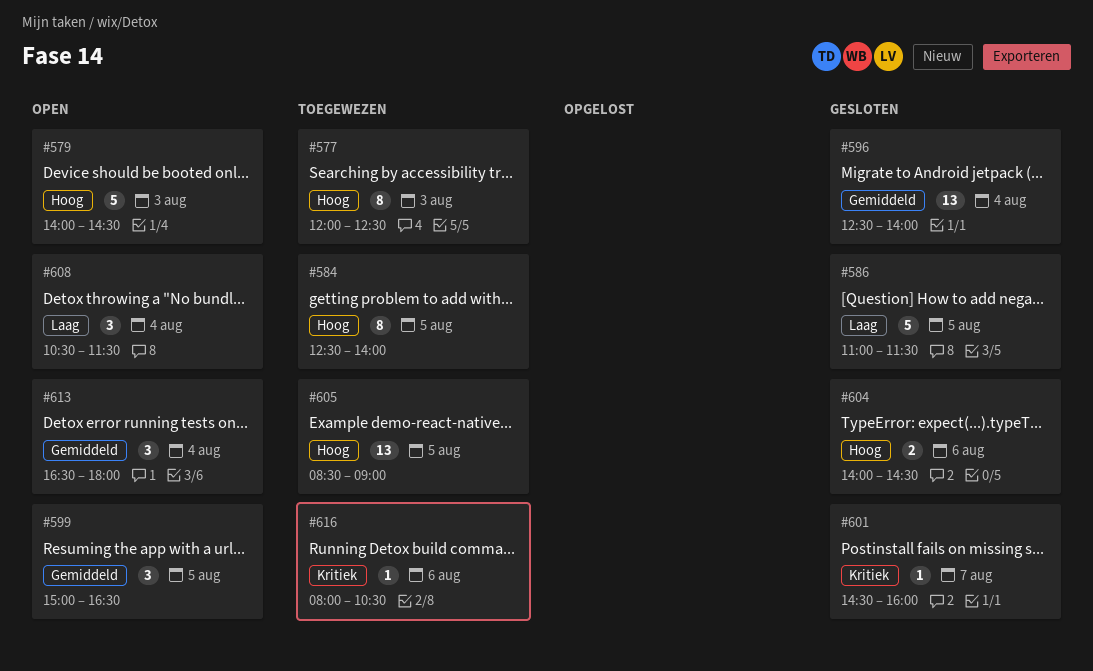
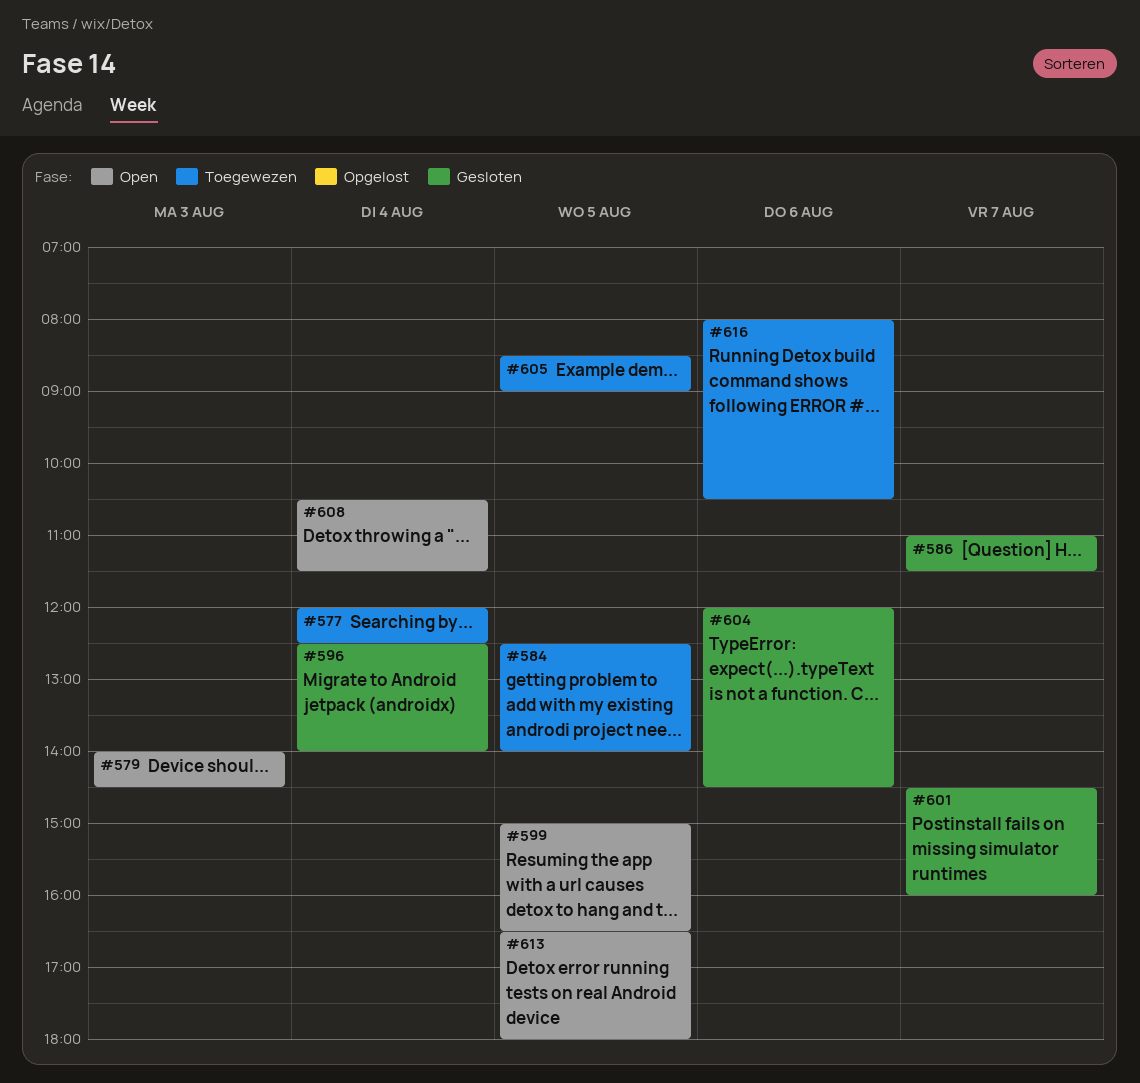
#577, day: Aug 3 -> Aug 4
#586, day: Aug 5 -> Aug 7
#604, begins: 14:00 -> 12:00
#613, day: Aug 4 -> Aug 5

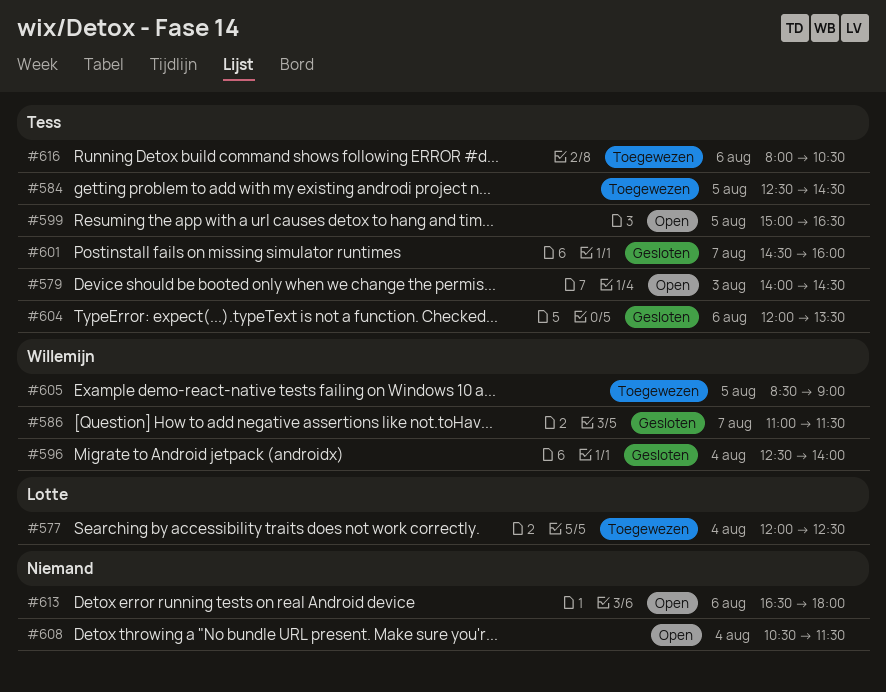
#584, ends: 14:00 -> 14:30
#604, ends: 14:30 -> 13:30
#613, day: Aug 5 -> Aug 6

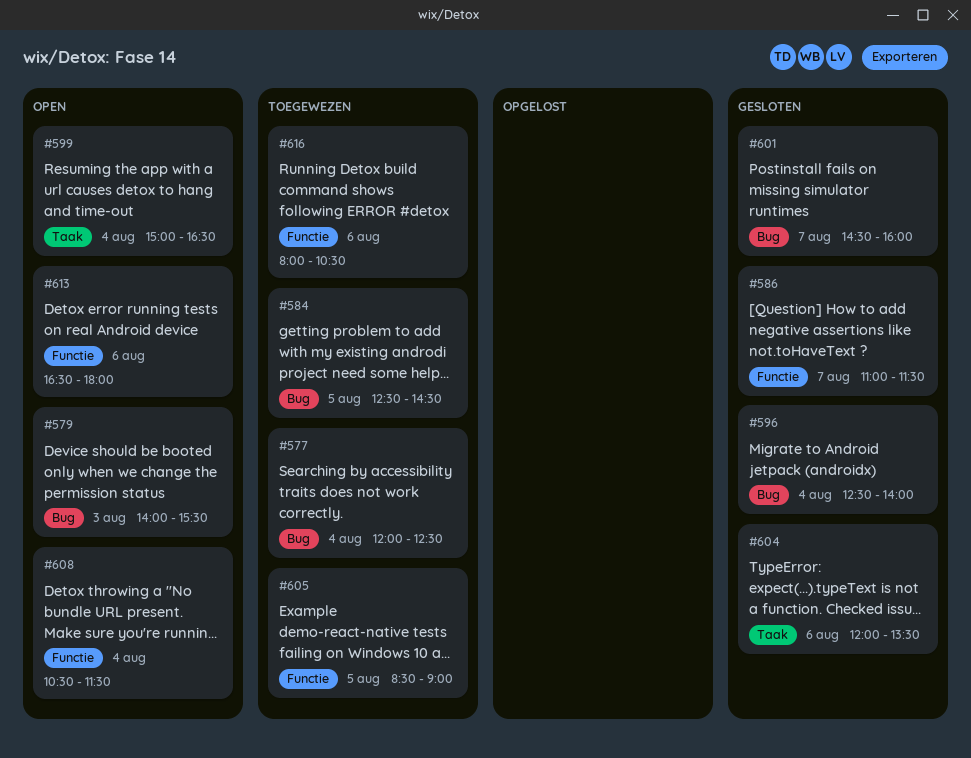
#579, ends: 14:30 -> 15:30
#599, day: Aug 5 -> Aug 4

